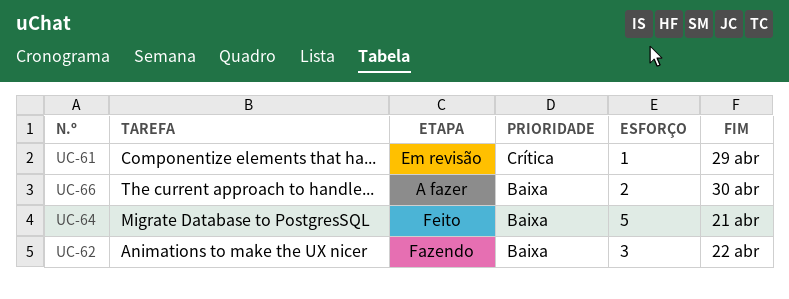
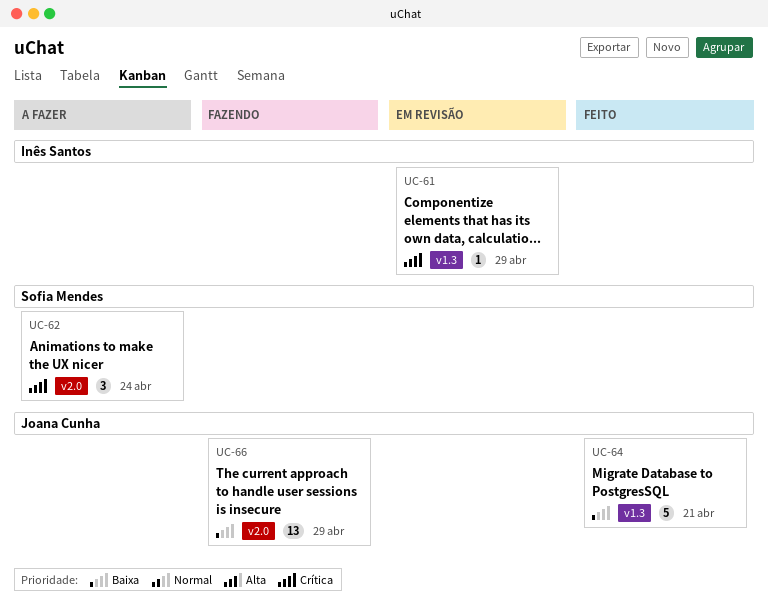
UC-62, status: Fazendo -> A fazer
UC-62, priority: Baixa -> Crítica
UC-62, due: Apr 22 -> Apr 24
UC-66, status: A fazer -> Fazendo
UC-66, estimate: 2 -> 13
UC-66, due: Apr 30 -> Apr 29

